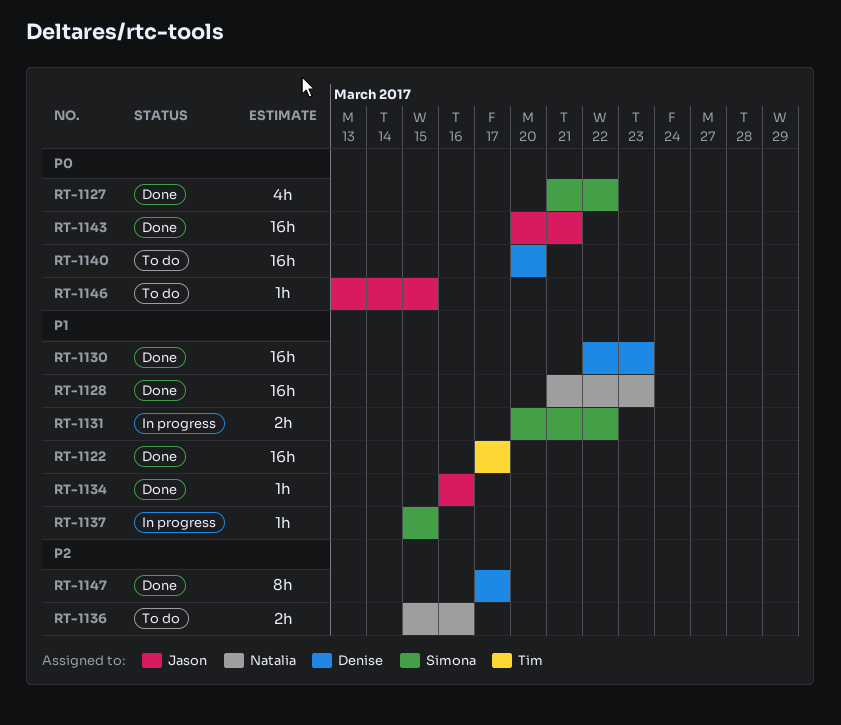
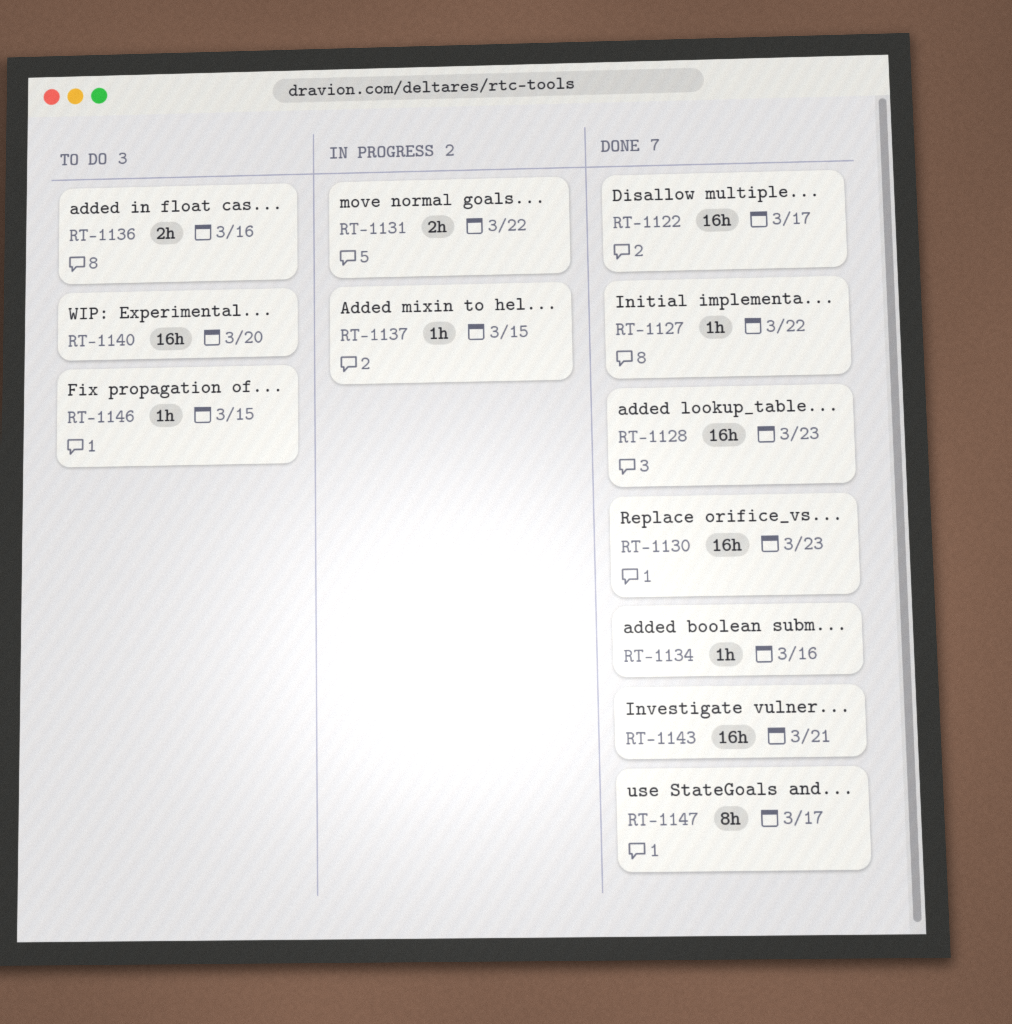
RT-1127, estimate: 4h -> 1h

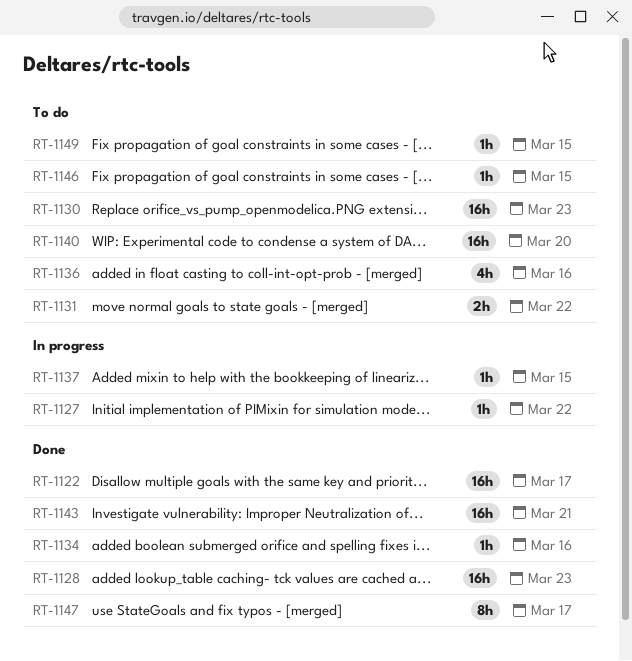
RT-1127, status: Done -> In progress
RT-1130, status: Done -> To do
RT-1131, status: In progress -> To do
RT-1136, estimate: 2h -> 4h
RT-1149: none -> present

